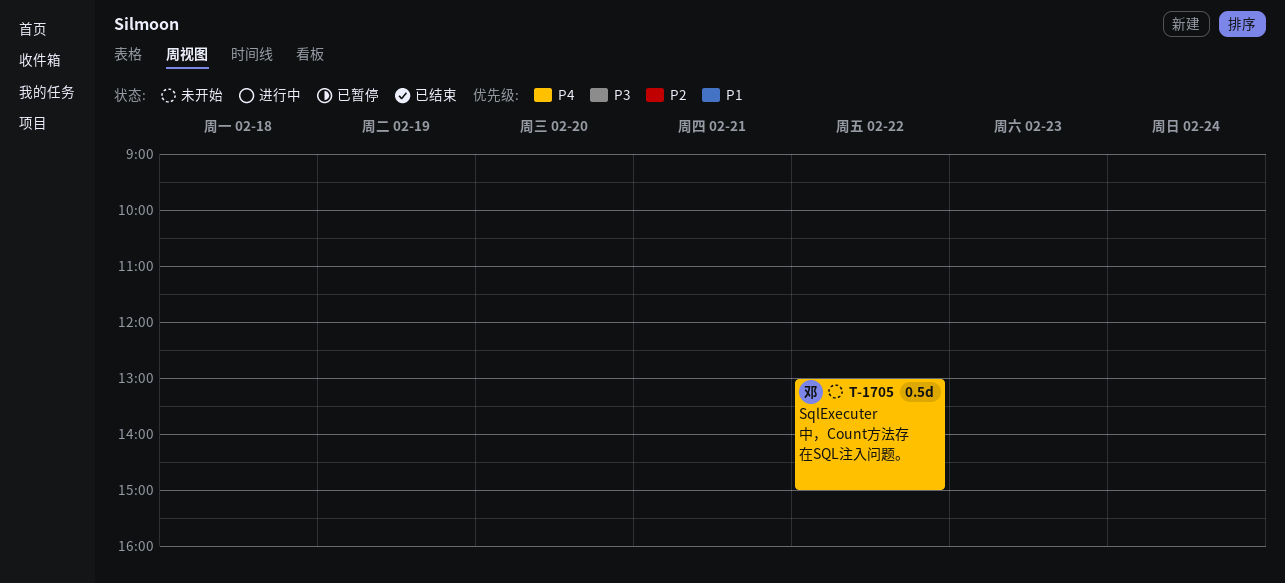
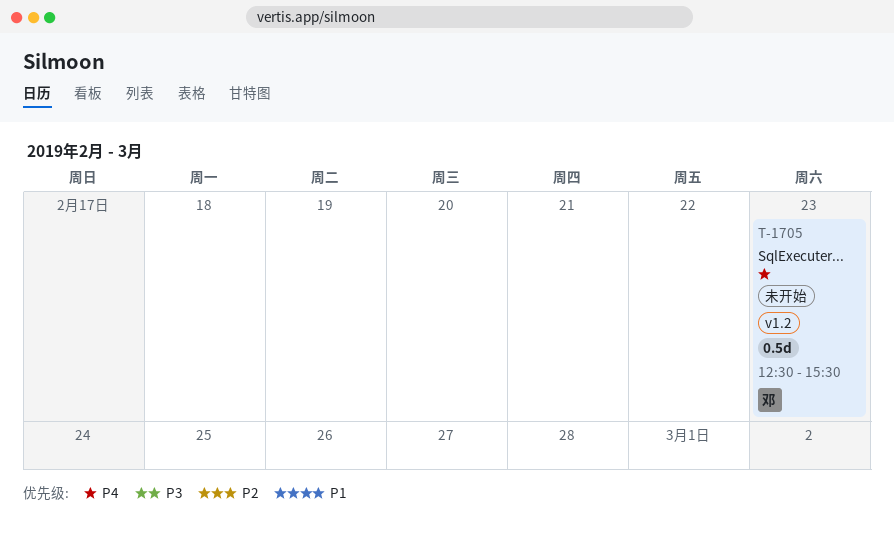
T-1705, day: Feb 22 -> Feb 23
T-1705, begins: 13:00 -> 12:30
T-1705, ends: 15:00 -> 15:30

